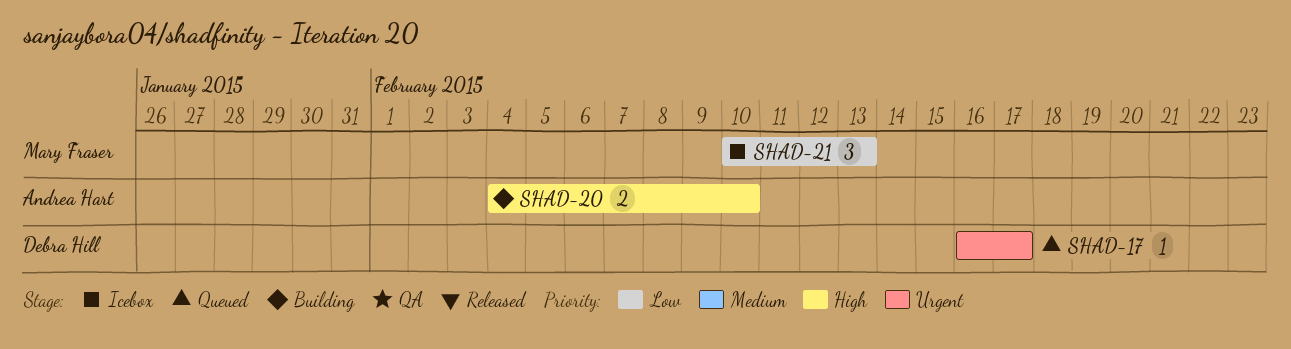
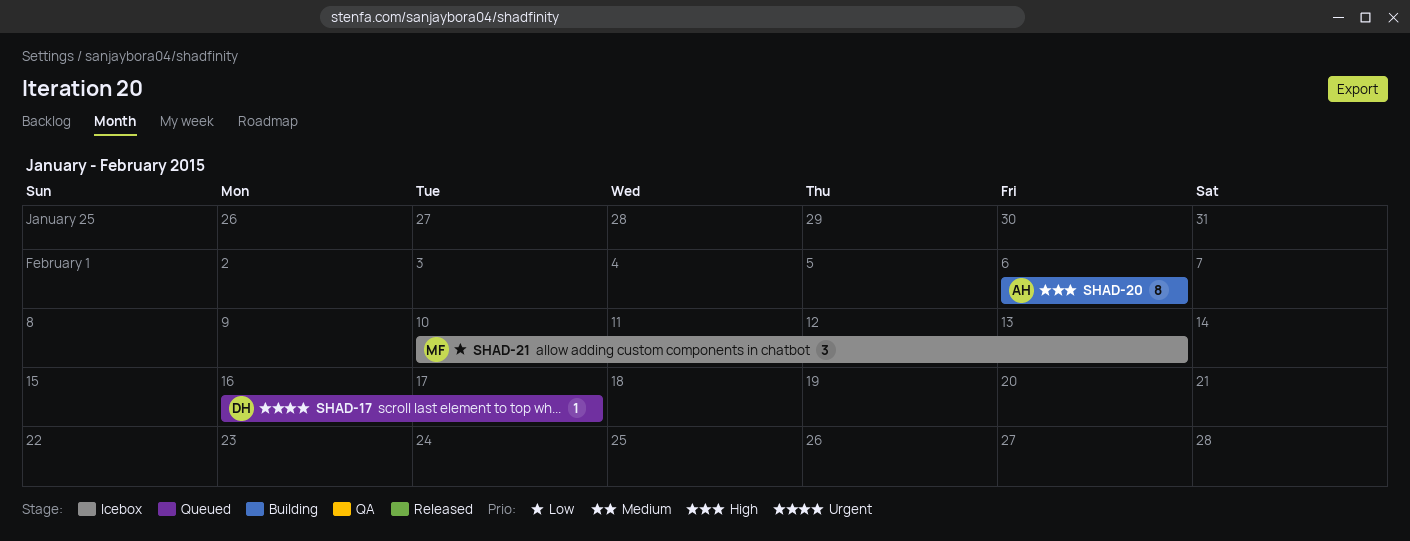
SHAD-20, estimate: 2 -> 8
SHAD-20, start: Feb 4 -> Feb 6
SHAD-20, due: Feb 10 -> Feb 6

